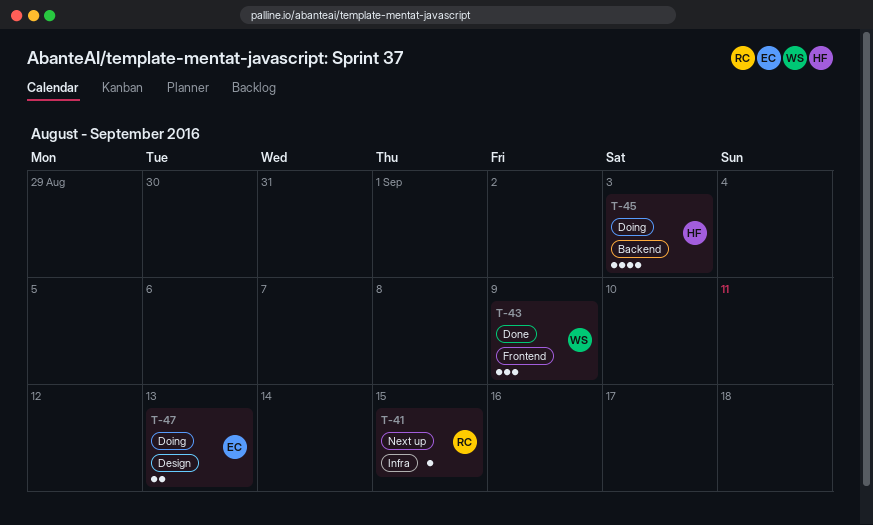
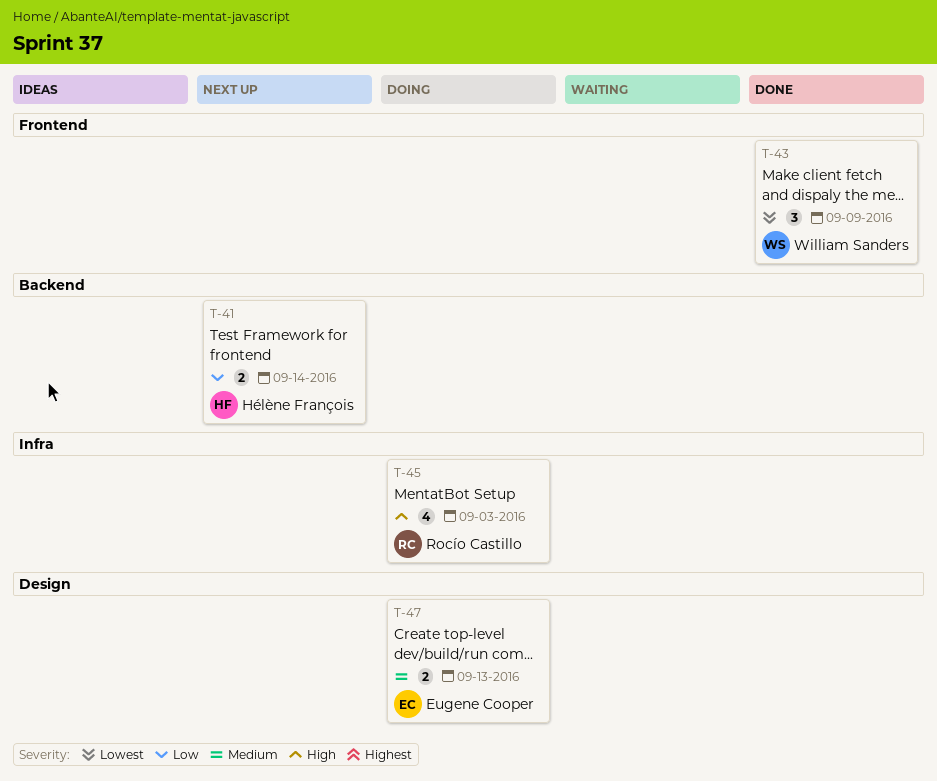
T-41, owner: Rocío Castillo -> Hélène François
T-41, label: Infra -> Backend
T-41, estimate: 1 -> 2
T-41, due: Sep 15 -> Sep 14
T-45, owner: Hélène François -> Rocío Castillo
T-45, label: Backend -> Infra

